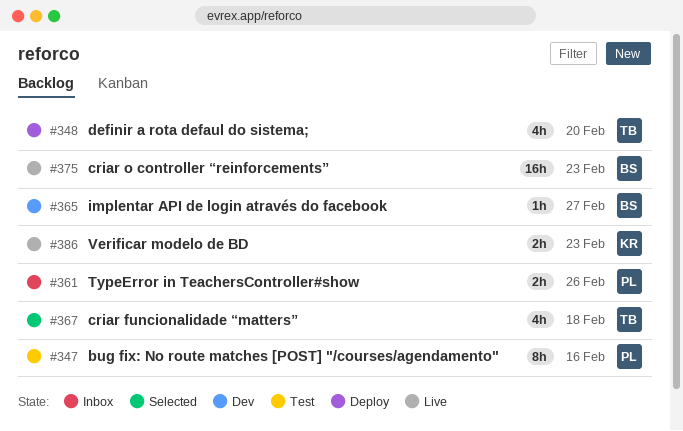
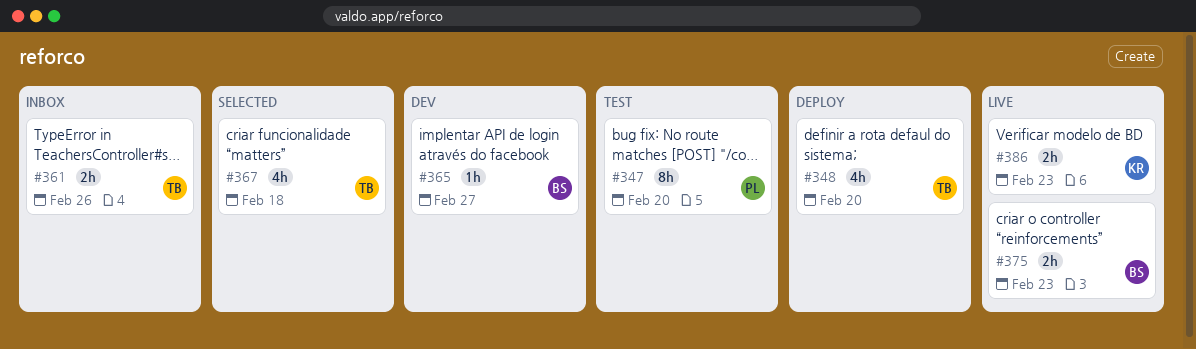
#347, due: Feb 16 -> Feb 20
#361, owner: PL -> TB
#375, estimate: 16h -> 2h

